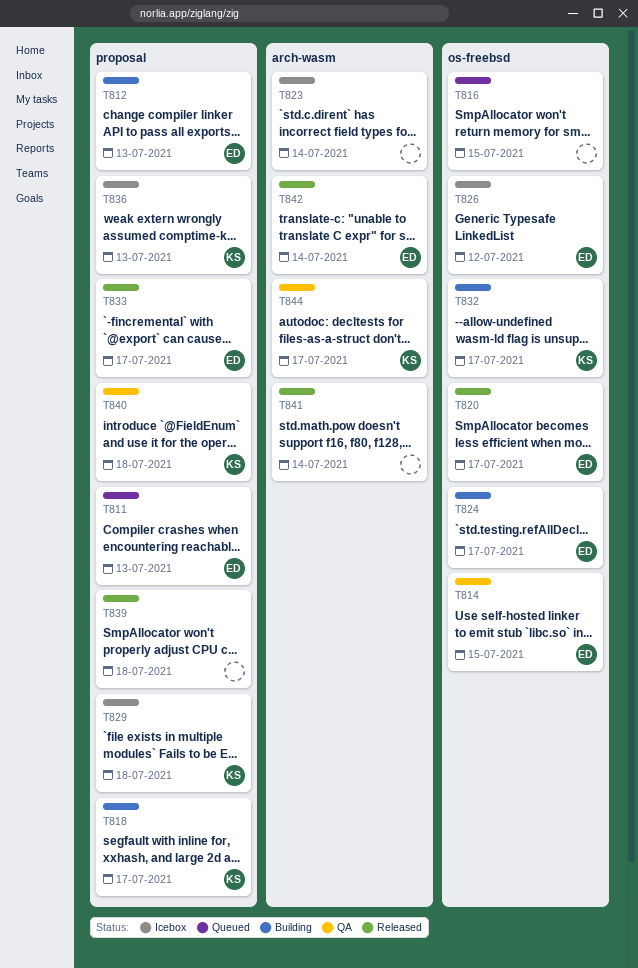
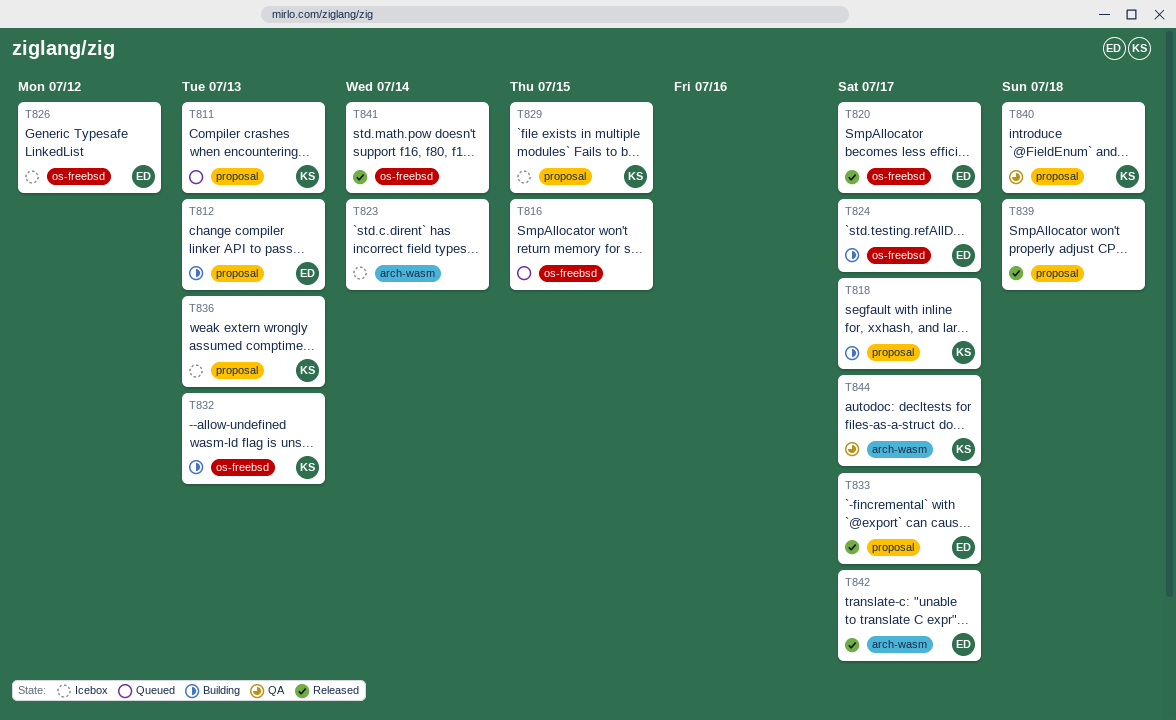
T811, owner: ED -> KS
T814: present -> none
T829, due: Jul 18 -> Jul 15
T832, due: Jul 17 -> Jul 13
T841, label: arch-wasm -> os-freebsd
T842, due: Jul 14 -> Jul 17

